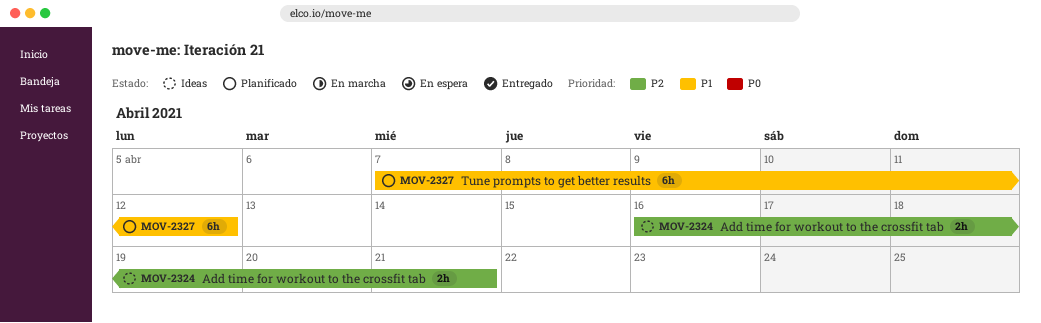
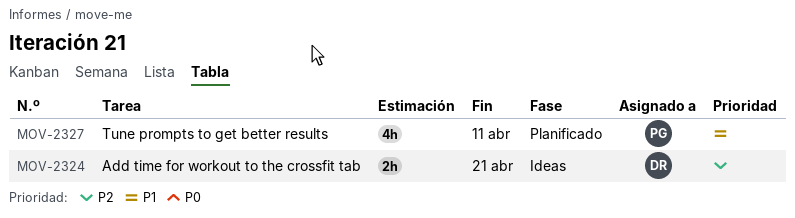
MOV-2327, estimate: 6h -> 4h
MOV-2327, due: Apr 12 -> Apr 11

